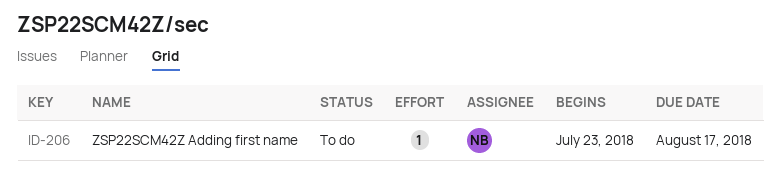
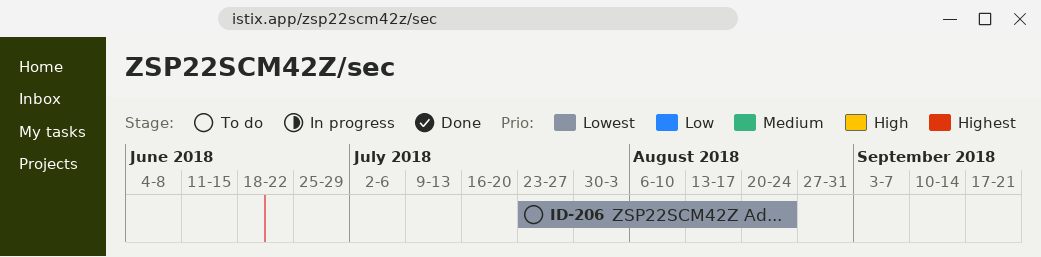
ID-206, due: Aug 17 -> Aug 24

